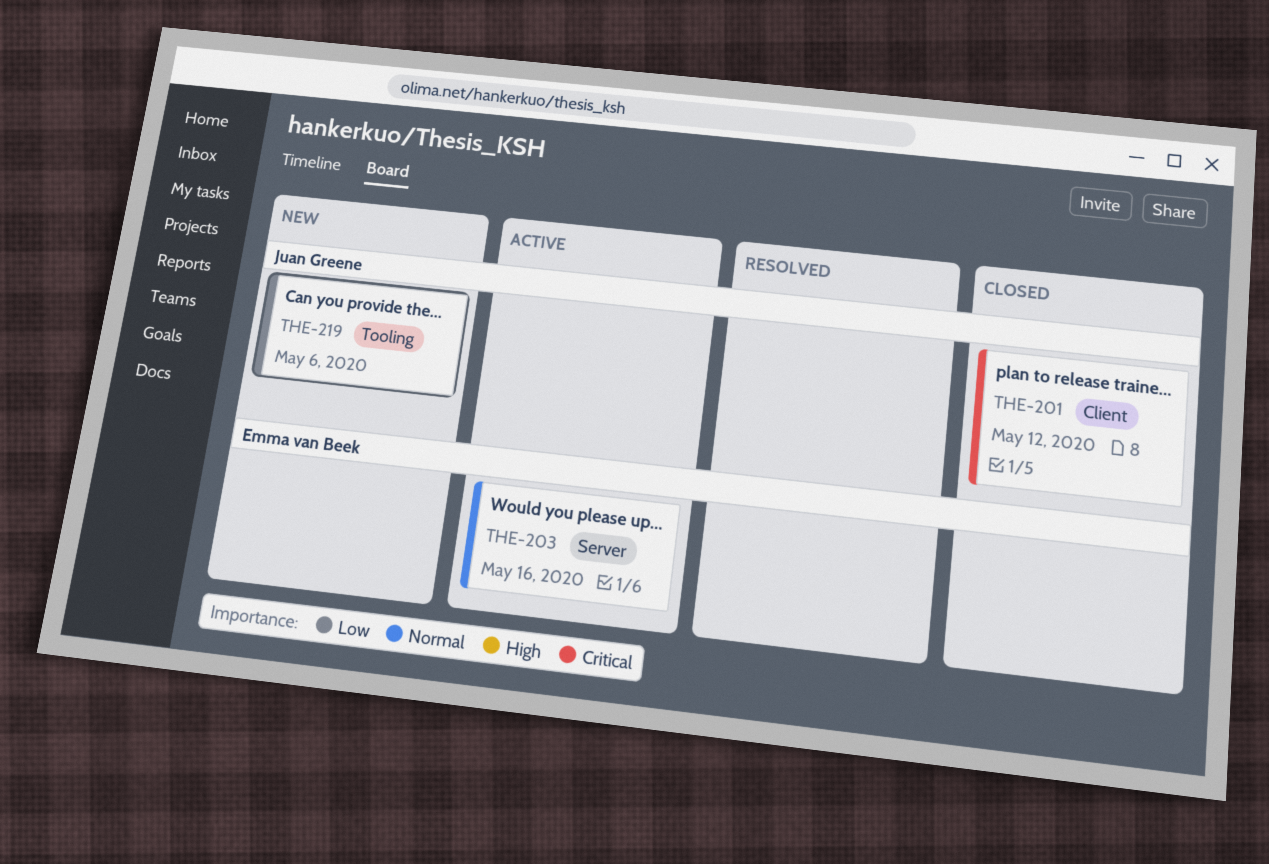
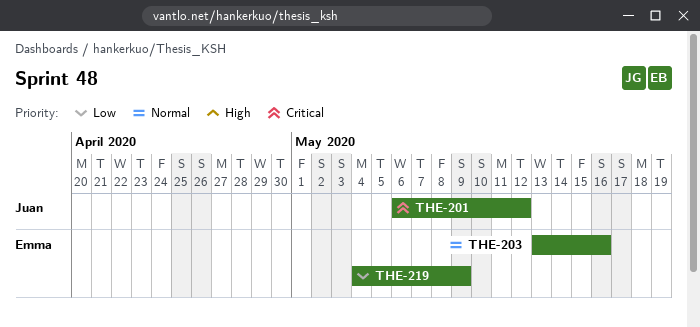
THE-219, owner: Juan Greene -> Emma van Beek
THE-219, due: May 6 -> May 9

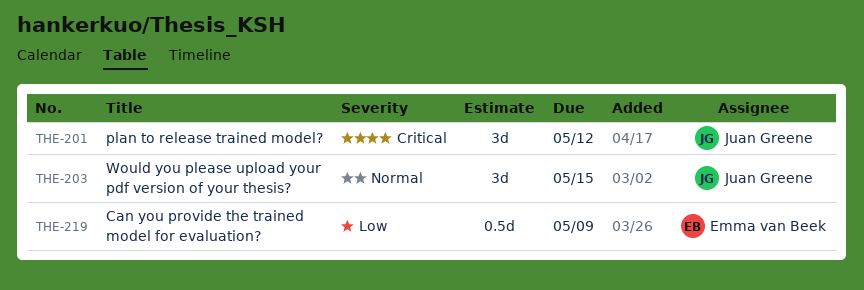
THE-203, owner: Emma van Beek -> Juan Greene
THE-203, due: May 16 -> May 15

